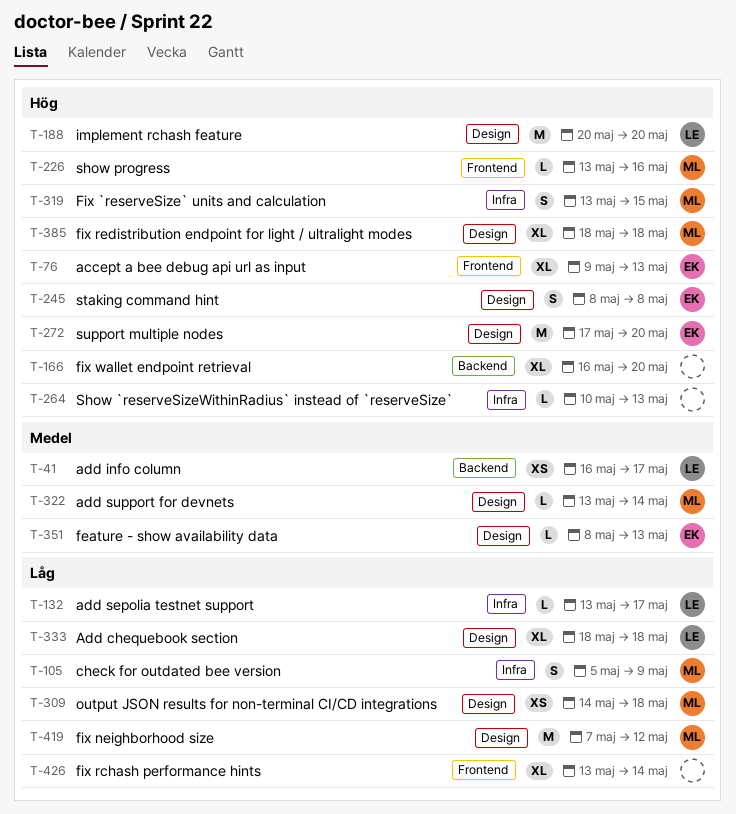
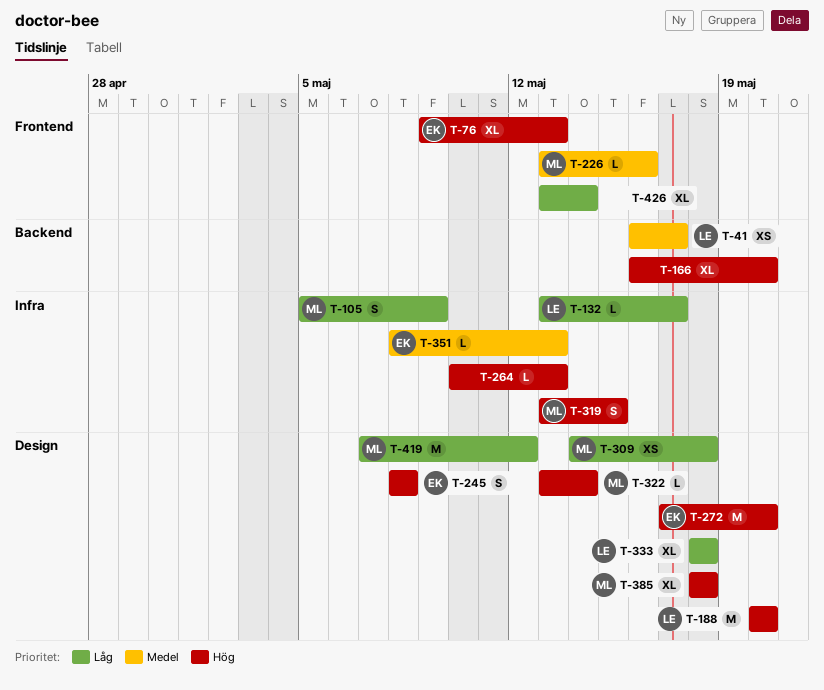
T-226, priority: Hög -> Medel
T-322, priority: Medel -> Hög
T-351, label: Design -> Infra

